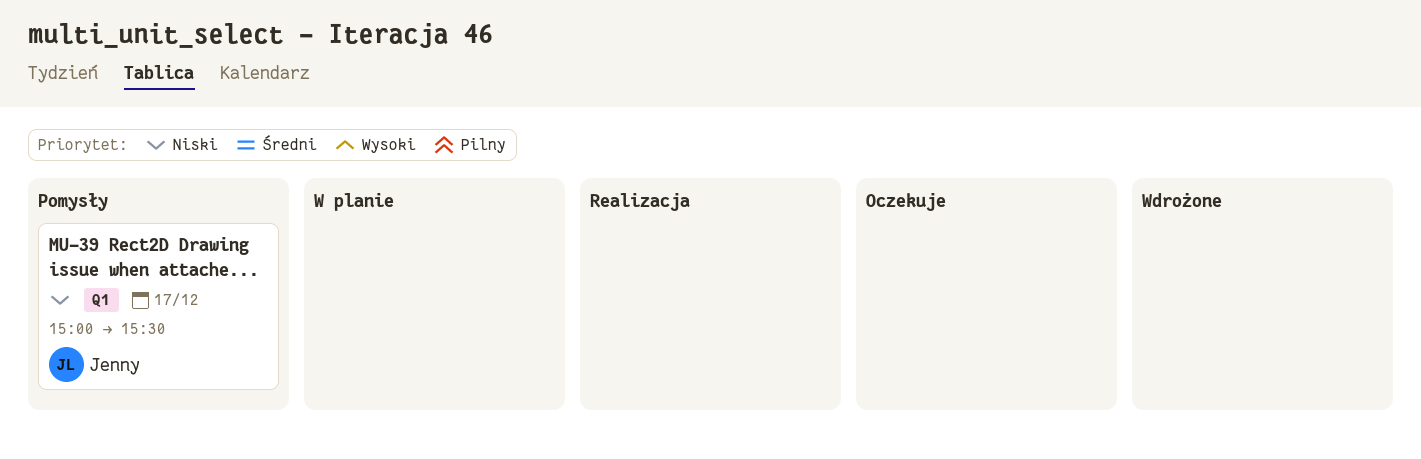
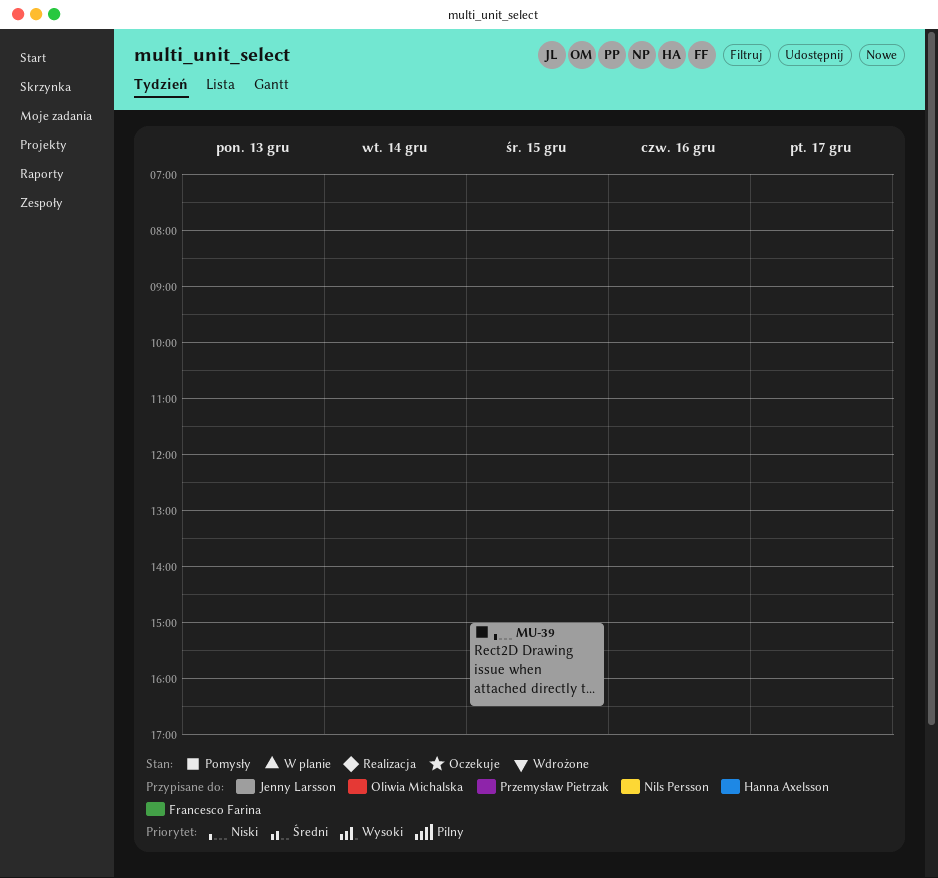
MU-39, day: Dec 17 -> Dec 15
MU-39, ends: 15:30 -> 16:30

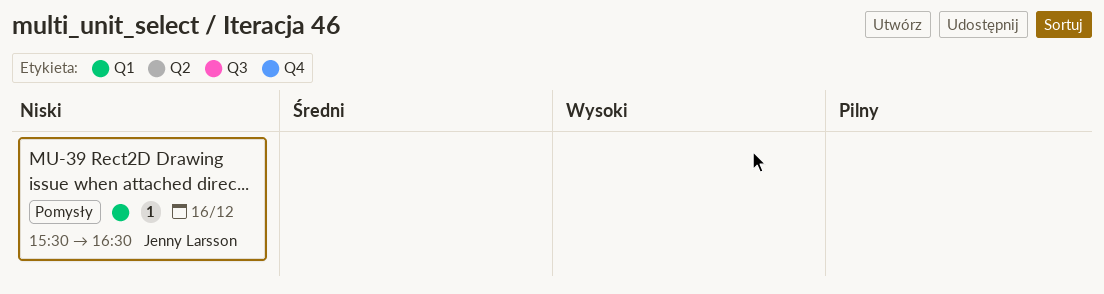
MU-39, day: Dec 15 -> Dec 16
MU-39, begins: 15:00 -> 15:30

